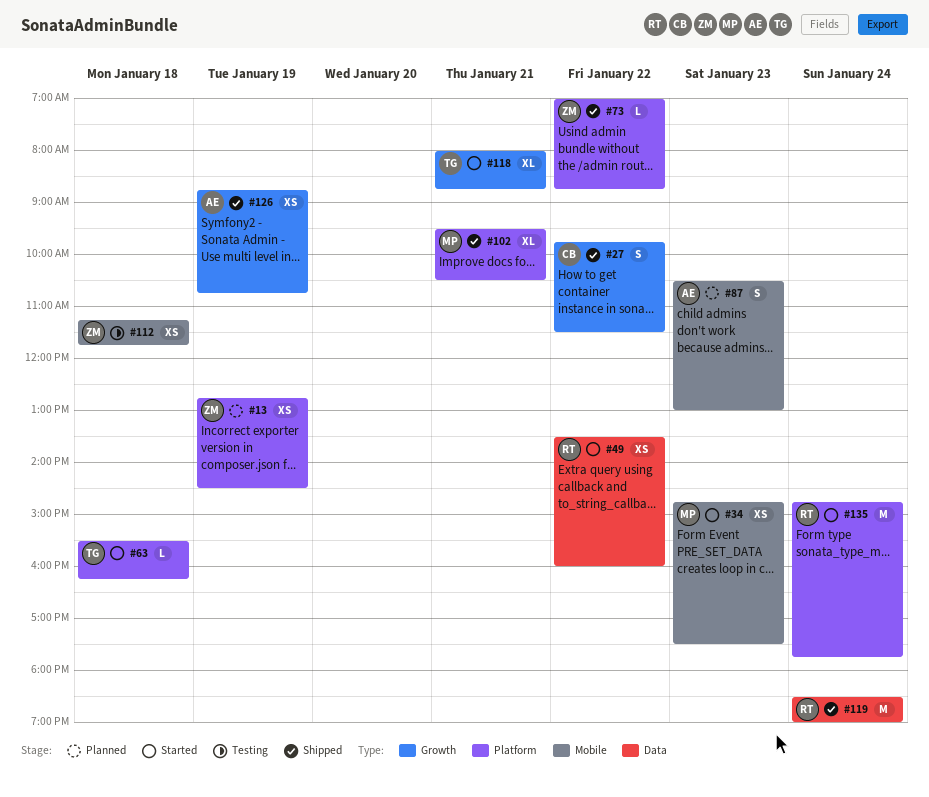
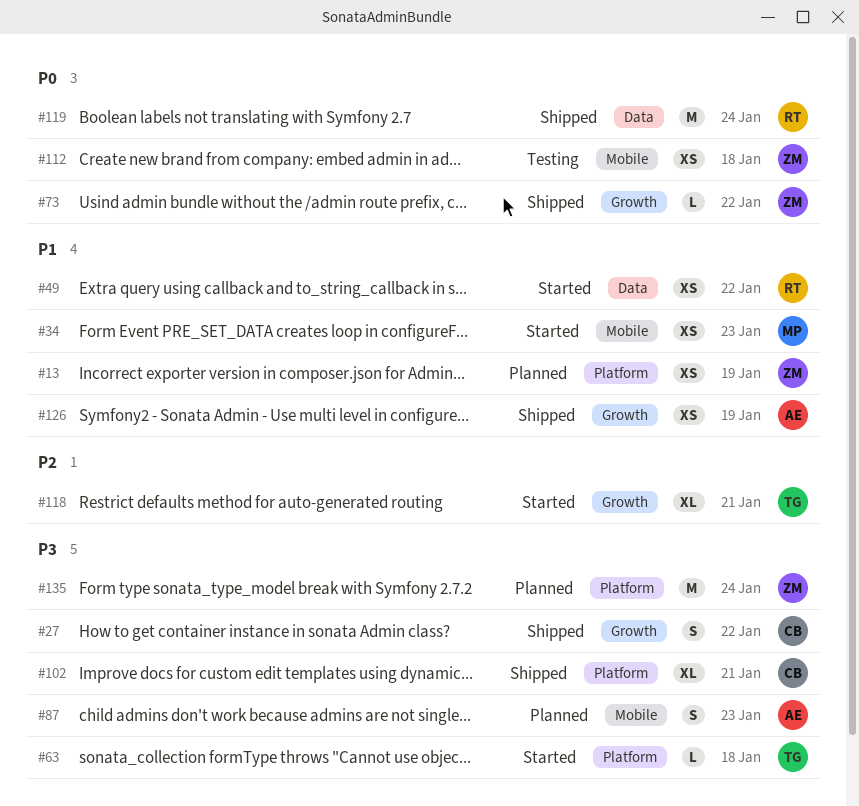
#73, label: Platform -> Growth
#102, owner: MP -> CB
#135, status: Started -> Planned
#135, owner: RT -> ZM

